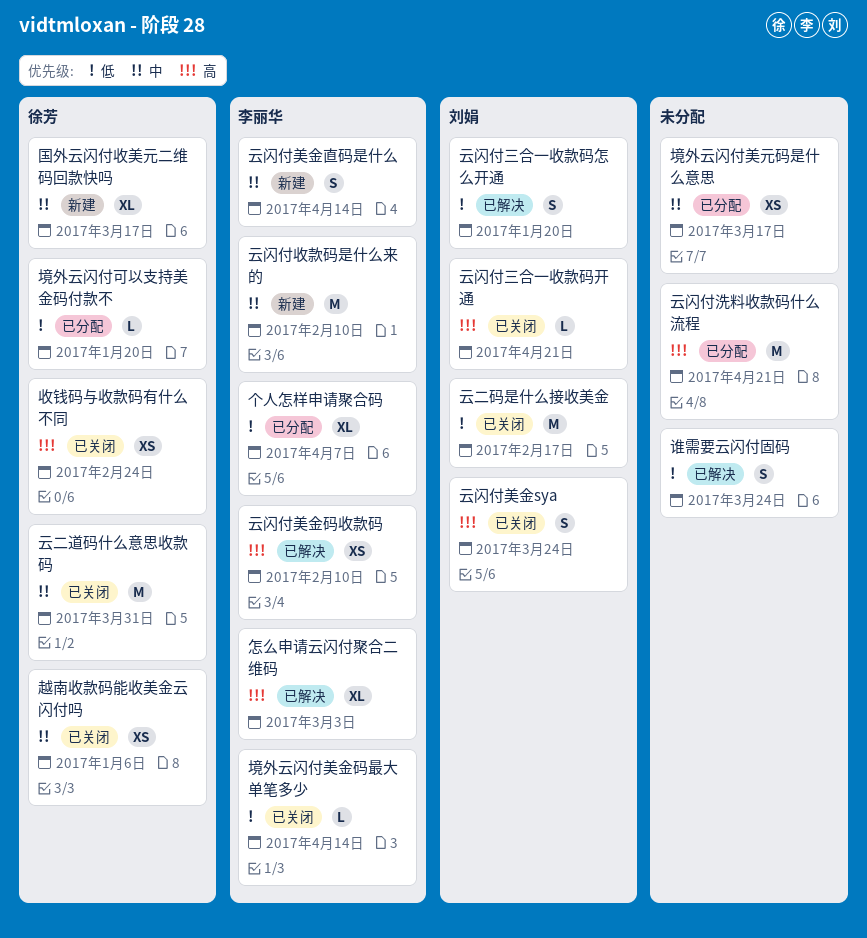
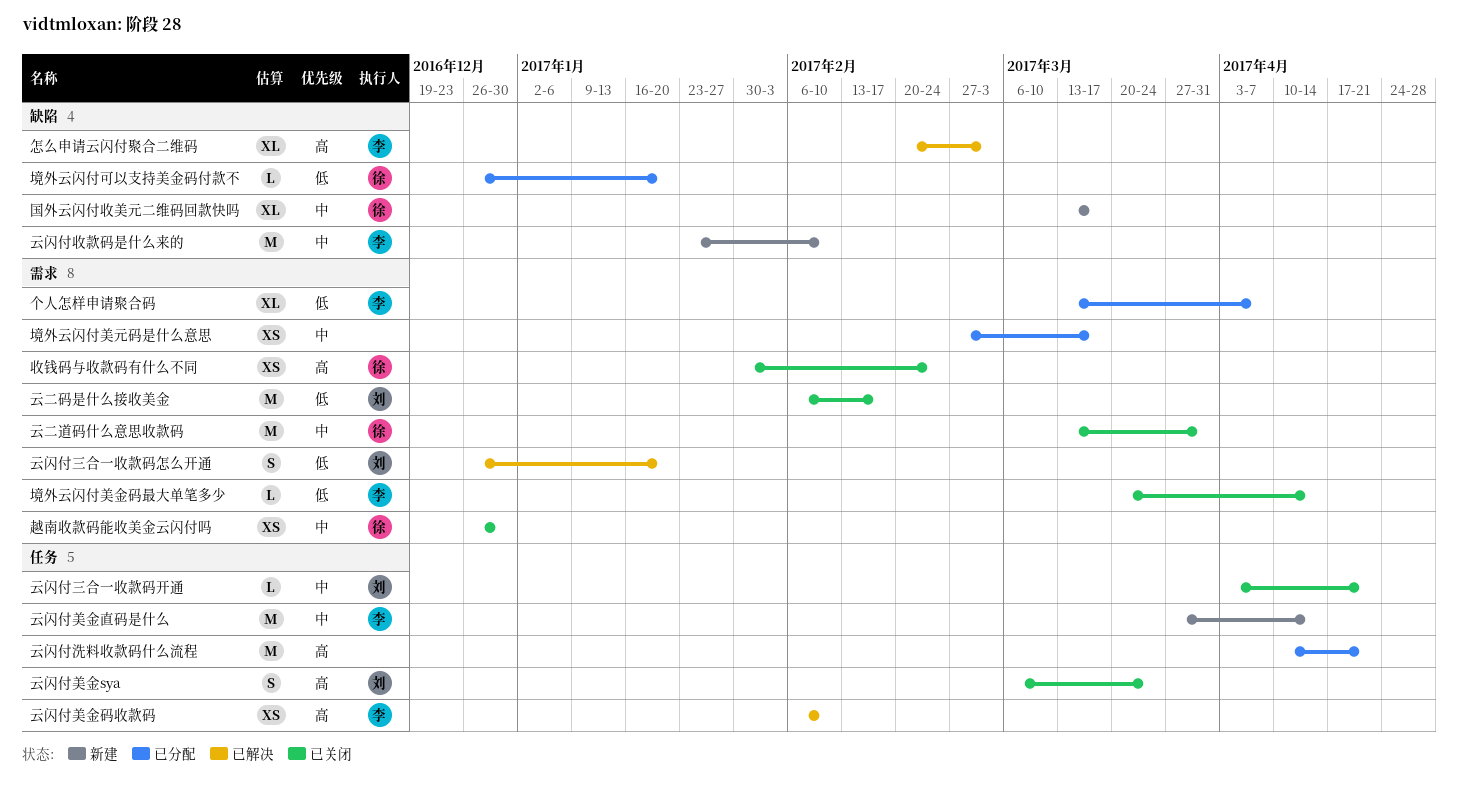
云闪付三合一收款码开通, priority: 高 -> 中
云闪付美金直码是什么, estimate: S -> M
谁需要云闪付固码: present -> none
越南收款码能收美金云闪付吗, due: Jan 6 -> Dec 30

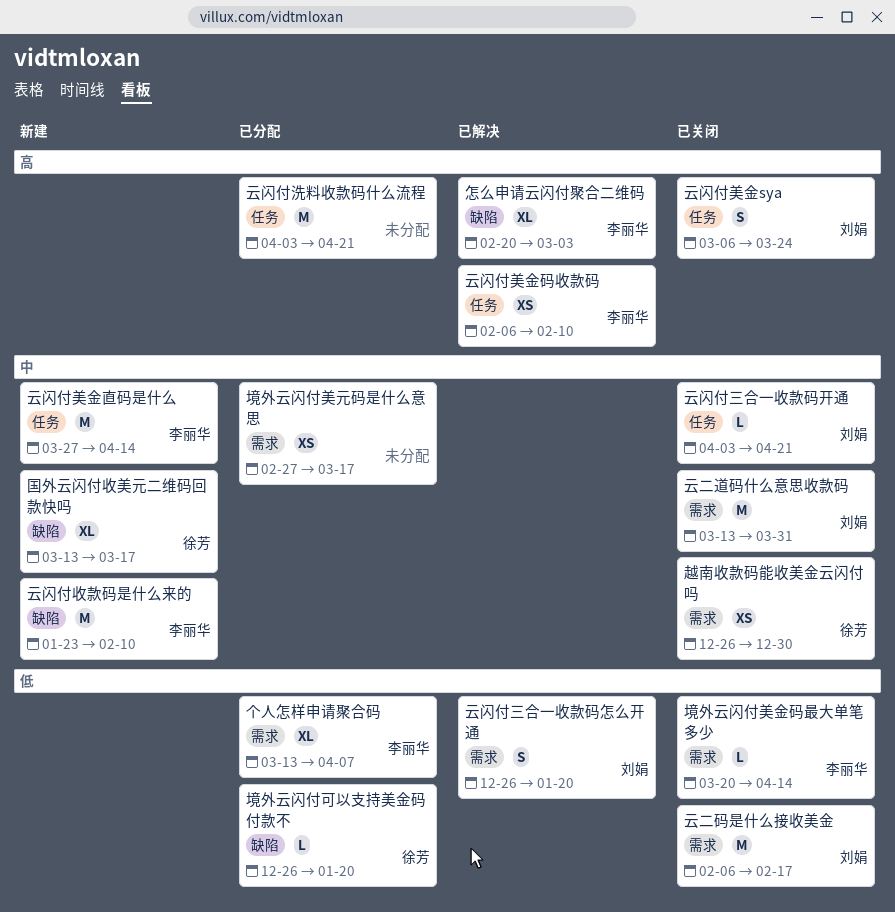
云二道码什么意思收款码, owner: 徐芳 -> 刘娟
云闪付洗料收款码什么流程, start: Apr 10 -> Apr 3
收钱码与收款码有什么不同: present -> none

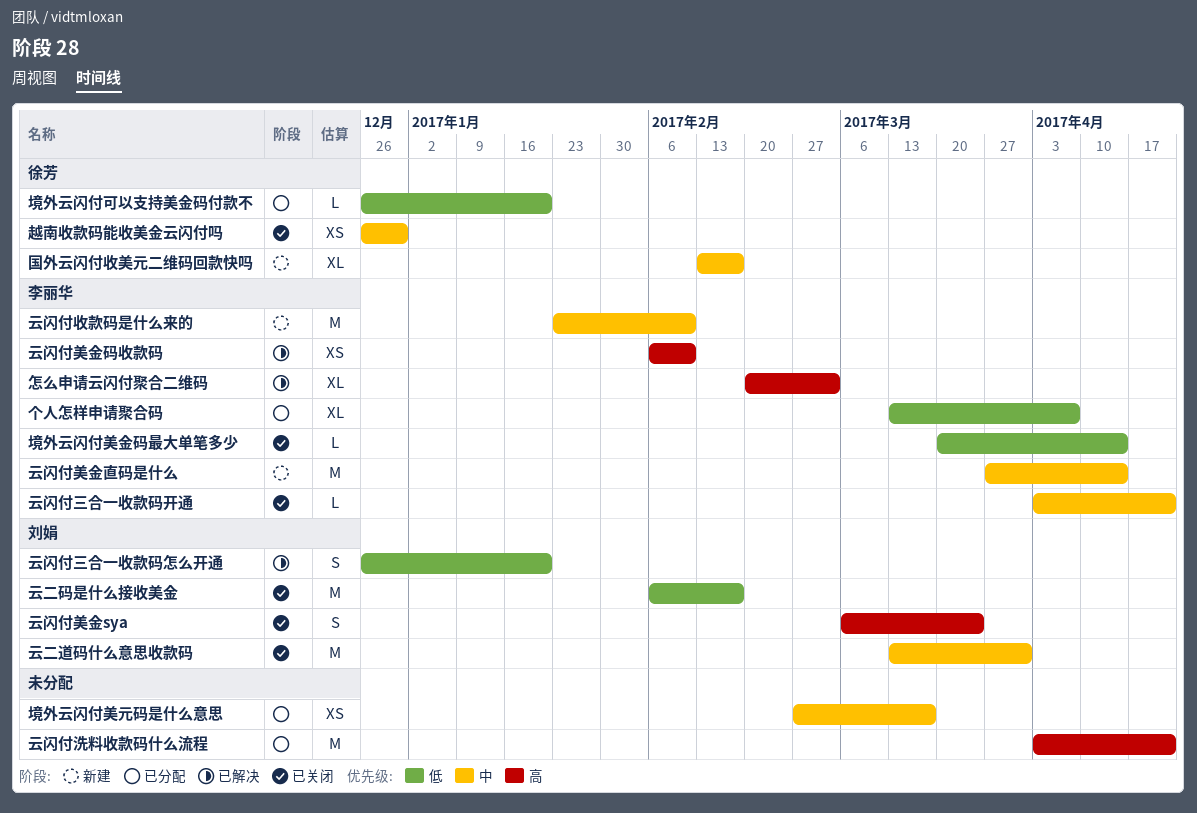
云闪付三合一收款码开通, owner: 刘娟 -> 李丽华
国外云闪付收美元二维码回款快吗, start: Mar 13 -> Feb 13
国外云闪付收美元二维码回款快吗, due: Mar 17 -> Feb 17

